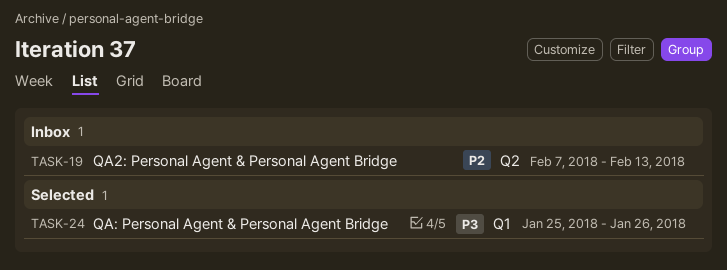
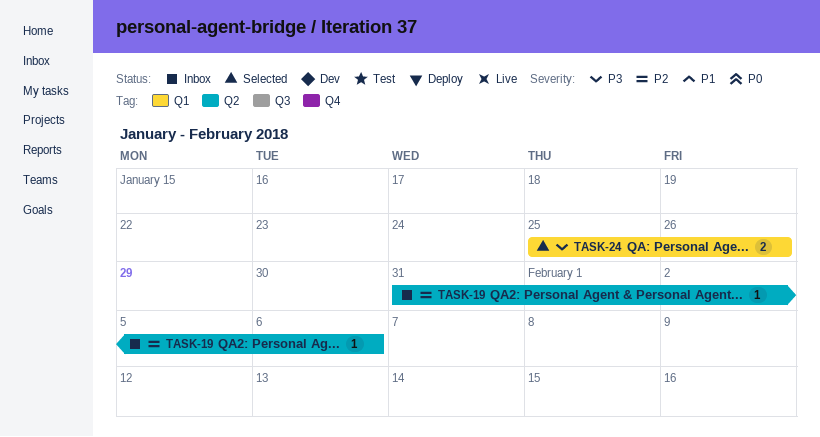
TASK-19, start: Feb 7 -> Jan 31
TASK-19, due: Feb 13 -> Feb 6

